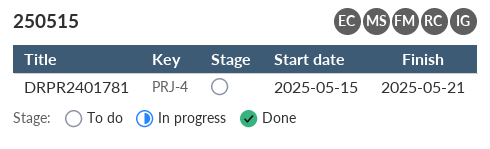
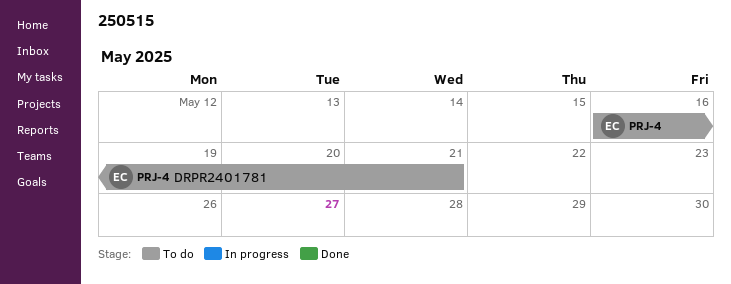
PRJ-4, start: May 15 -> May 16

